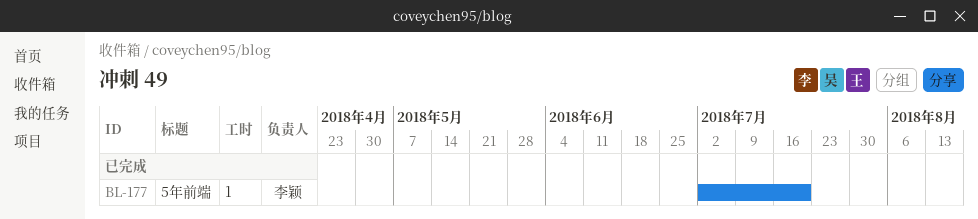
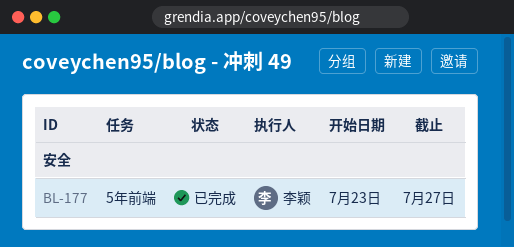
BL-177, start: Jul 2 -> Jul 23
BL-177, due: Jul 20 -> Jul 27

